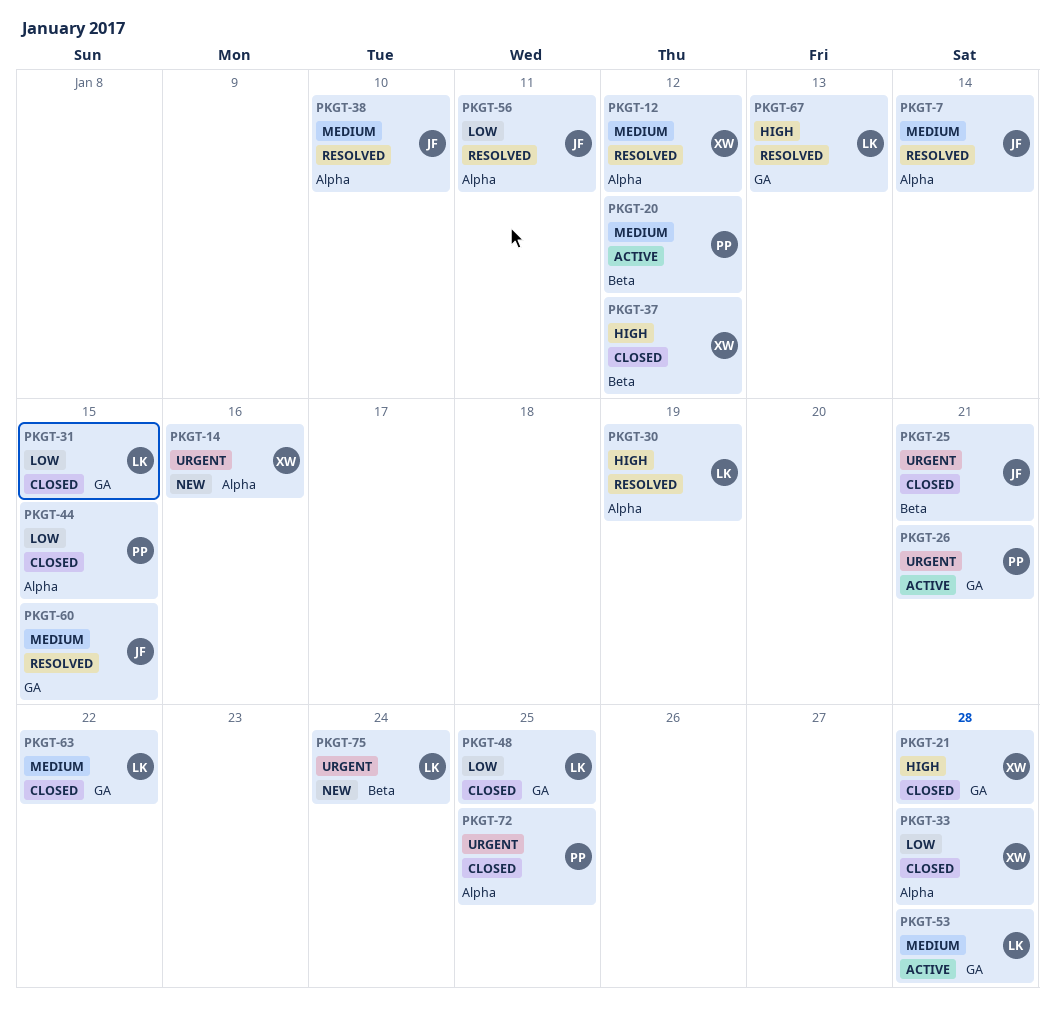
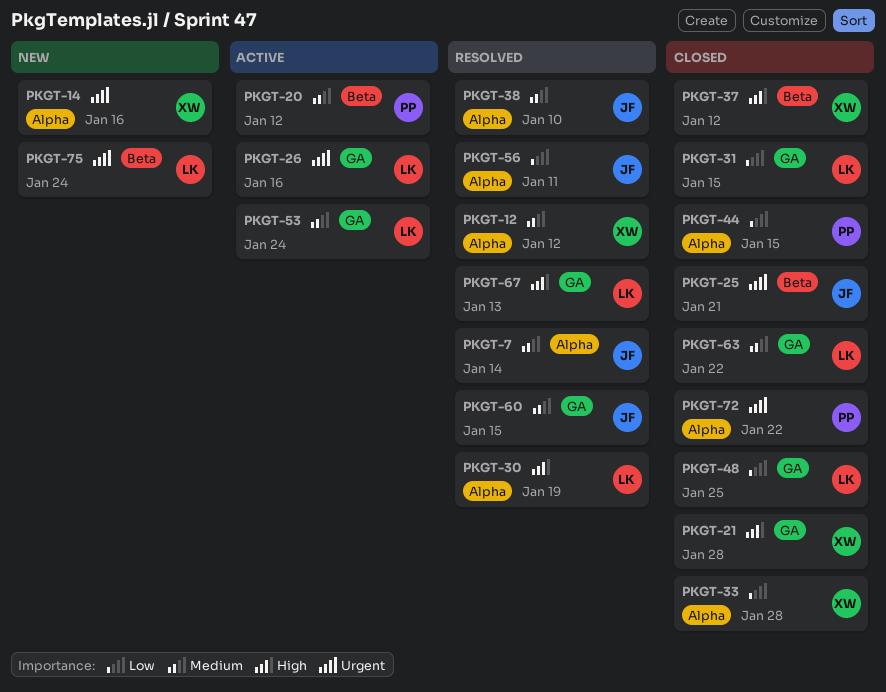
PKGT-26, owner: PP -> LK
PKGT-26, due: Jan 21 -> Jan 16
PKGT-53, due: Jan 28 -> Jan 24
PKGT-72, due: Jan 25 -> Jan 22

